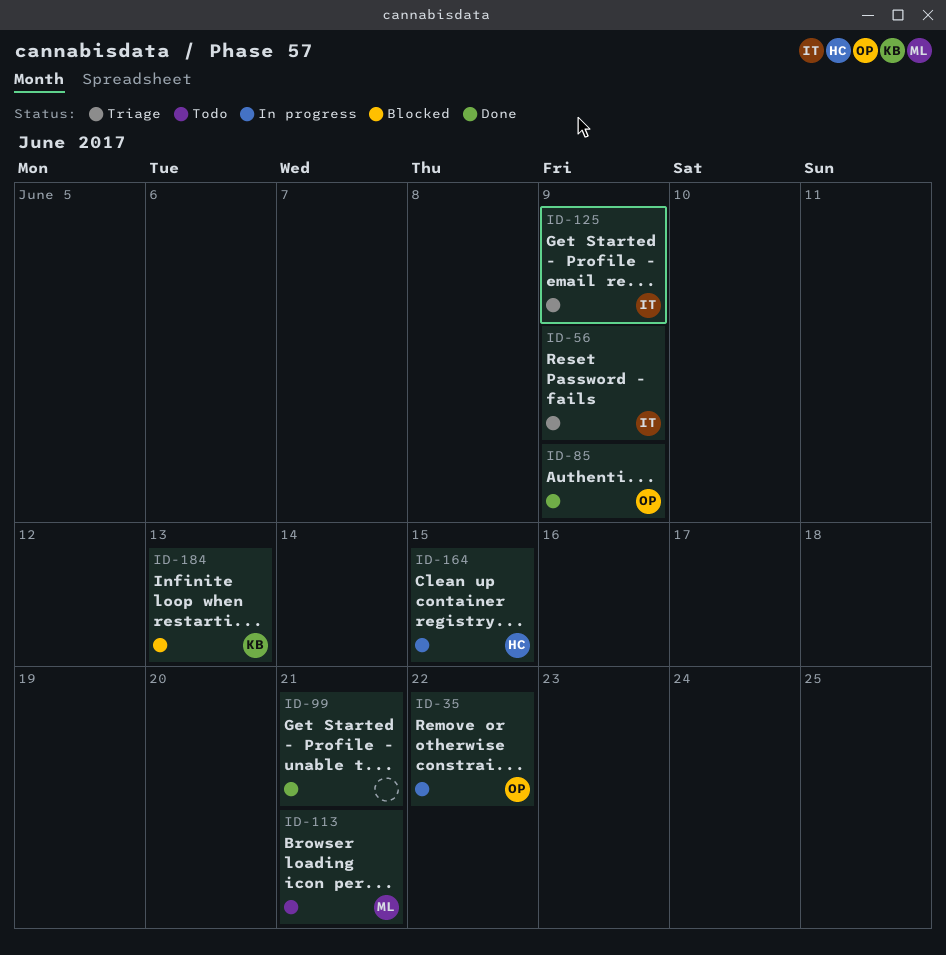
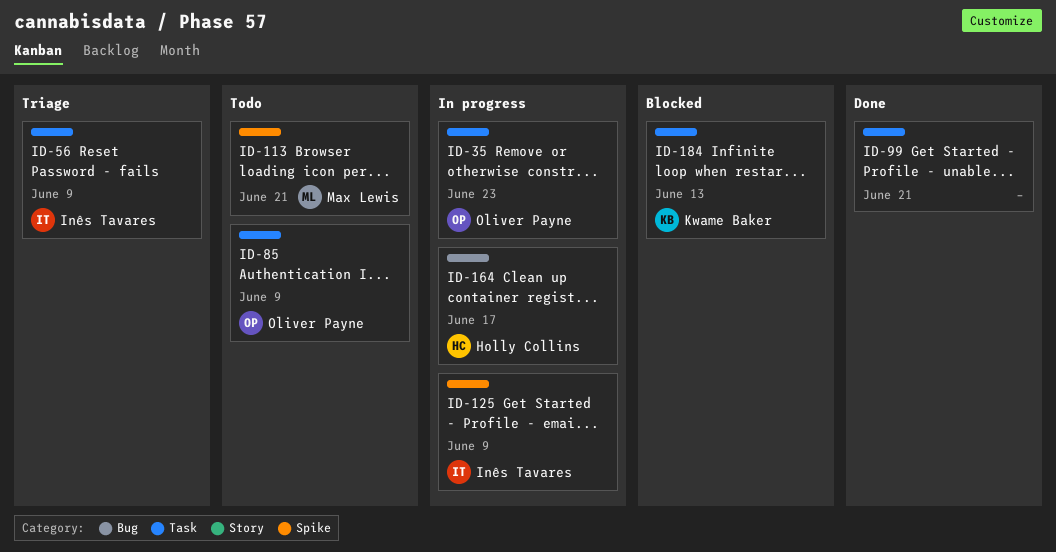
ID-35, due: Jun 22 -> Jun 23
ID-85, status: Done -> Todo
ID-125, status: Triage -> In progress
ID-164, due: Jun 15 -> Jun 17

